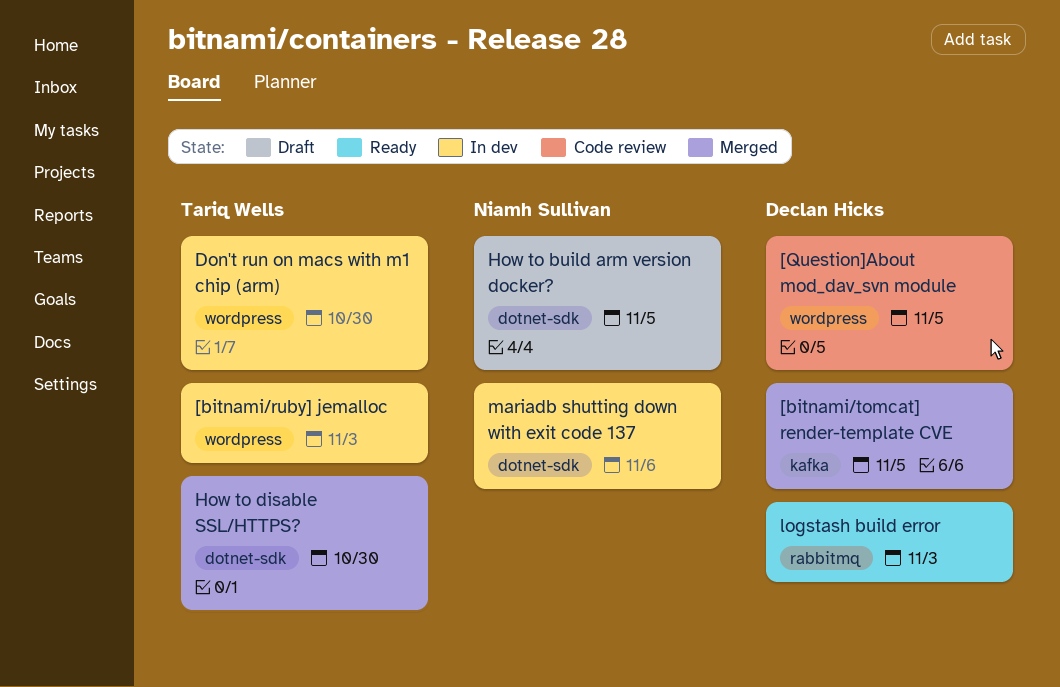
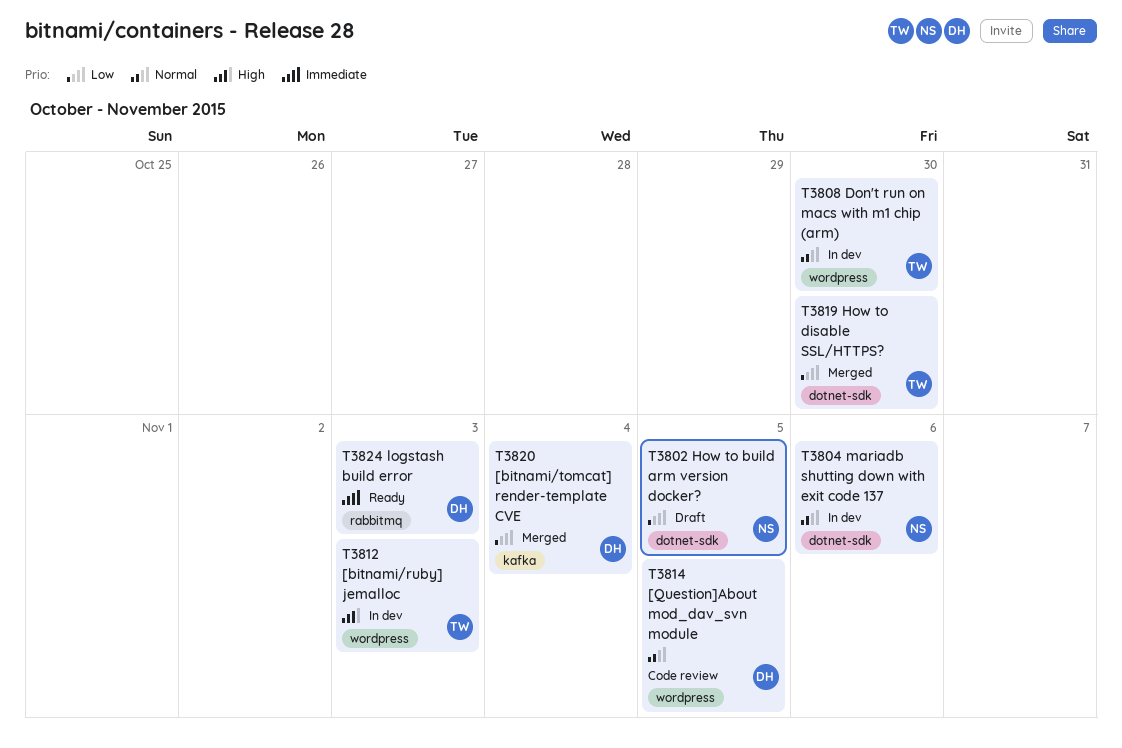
[bitnami/tomcat] render-template CVE, due: Nov 5 -> Nov 4

